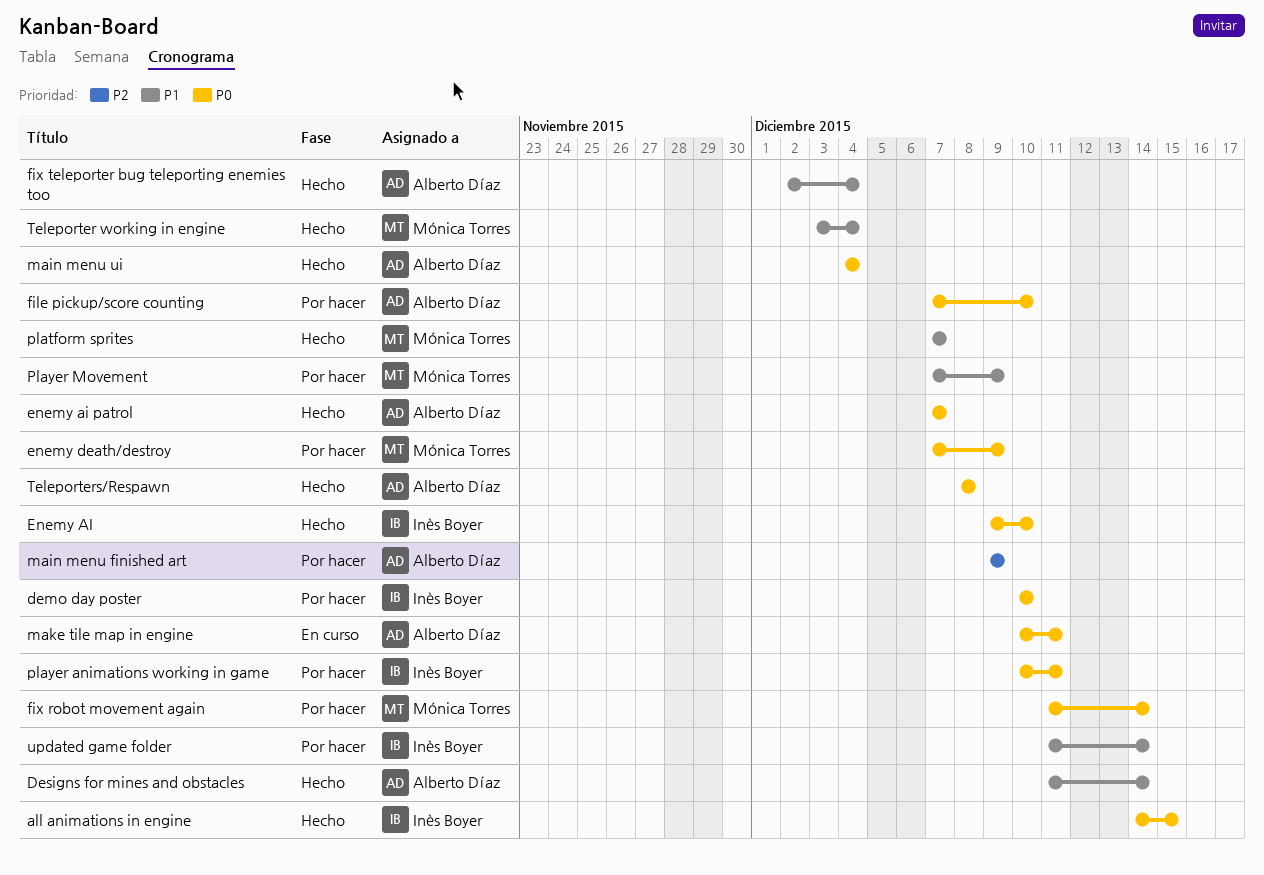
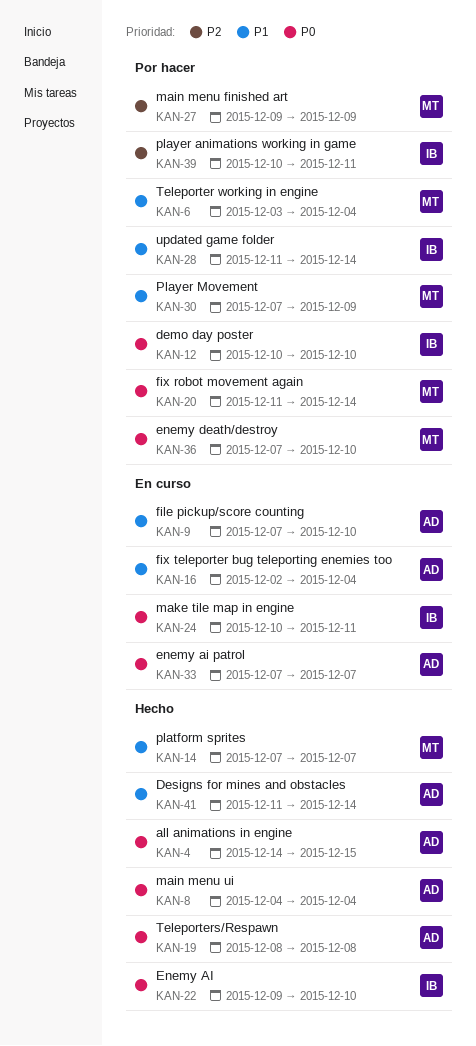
all animations in engine, owner: Inès Boyer -> Alberto Díaz
enemy ai patrol, status: Hecho -> En curso
enemy death/destroy, due: Dec 9 -> Dec 10
file pickup/score counting, status: Por hacer -> En curso
file pickup/score counting, priority: P0 -> P1
fix teleporter bug teleporting enemies too, status: Hecho -> En curso
main menu finished art, owner: Alberto Díaz -> Mónica Torres
make tile map in engine, owner: Alberto Díaz -> Inès Boyer
player animations working in game, priority: P0 -> P2
Teleporter working in engine, status: Hecho -> Por hacer

